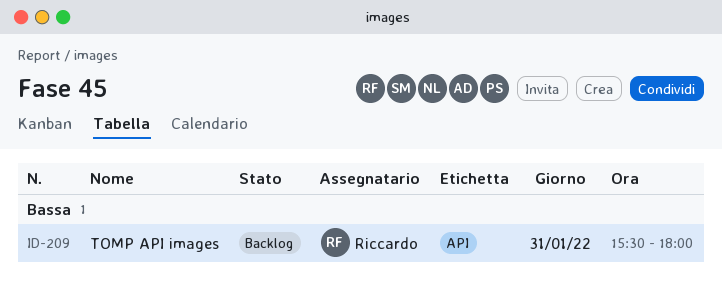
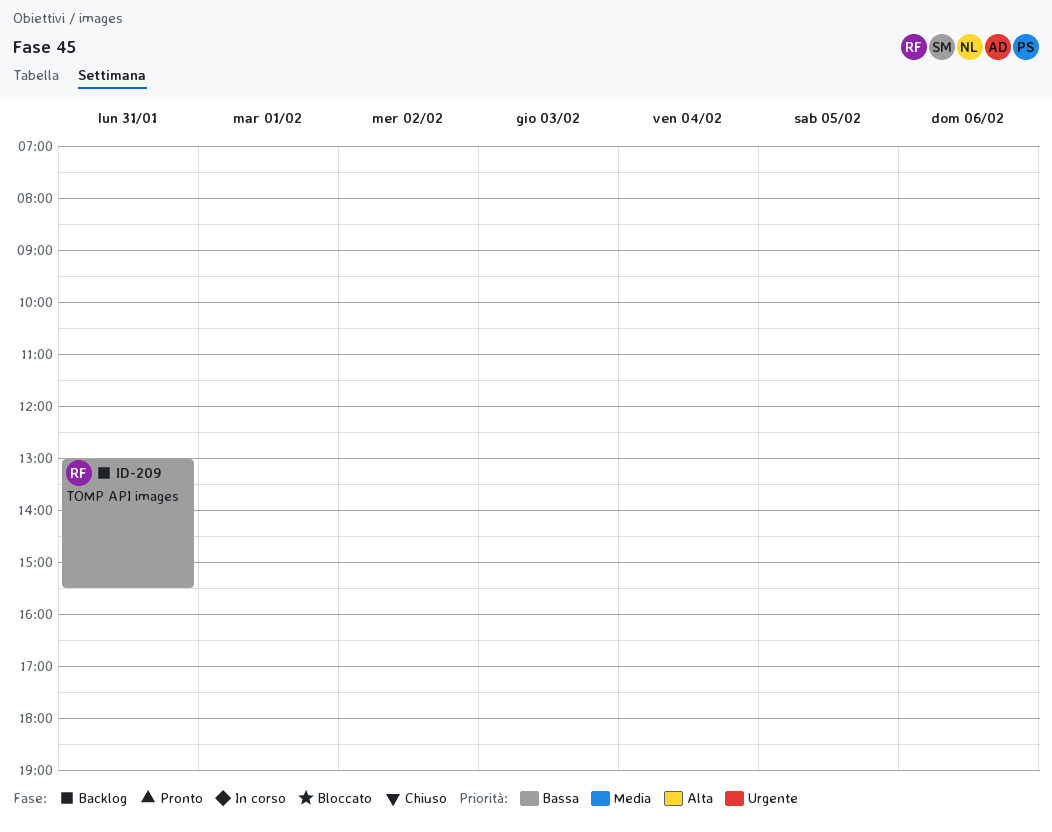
ID-209, begins: 15:30 -> 13:00
ID-209, ends: 18:00 -> 15:30

